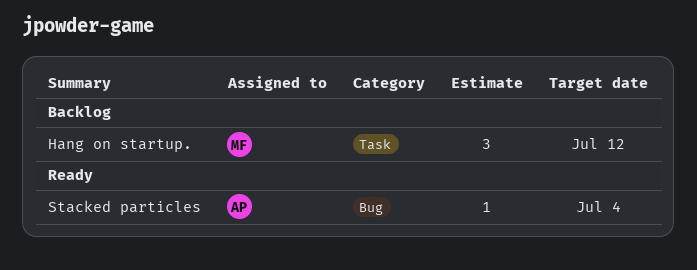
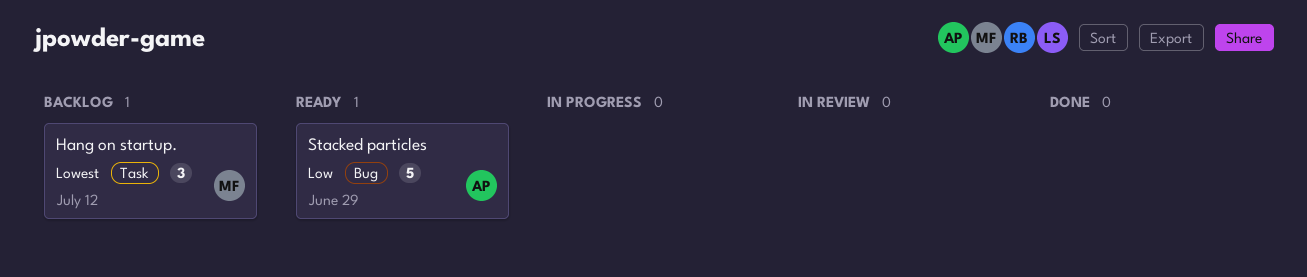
Stacked particles, estimate: 1 -> 5
Stacked particles, due: Jul 4 -> Jun 29

